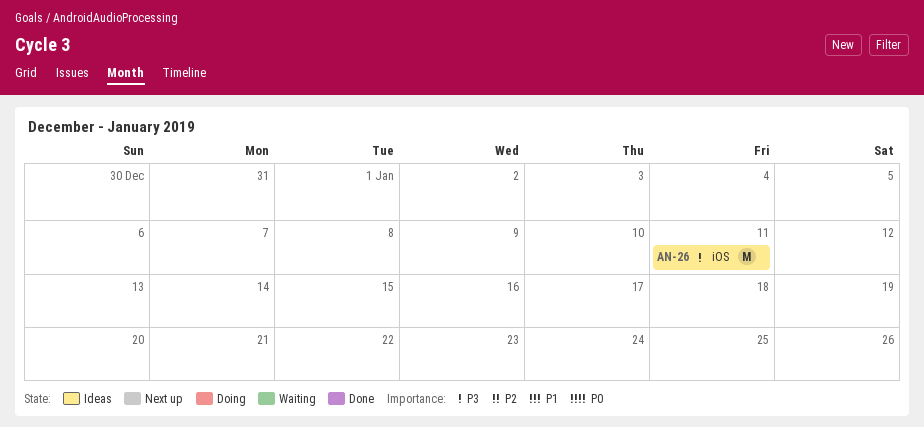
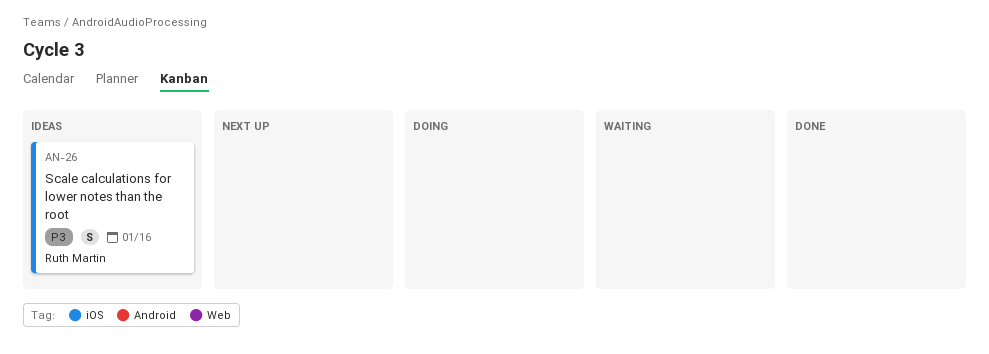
AN-26, estimate: M -> S
AN-26, due: Jan 11 -> Jan 16

